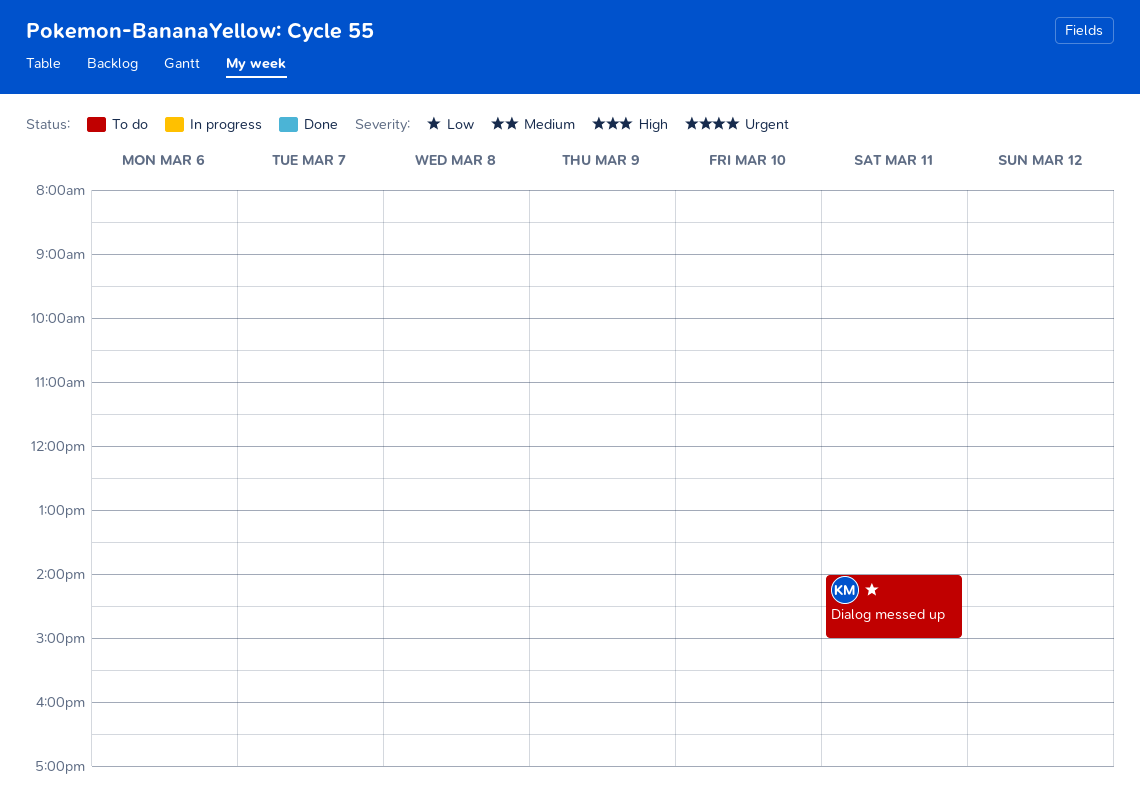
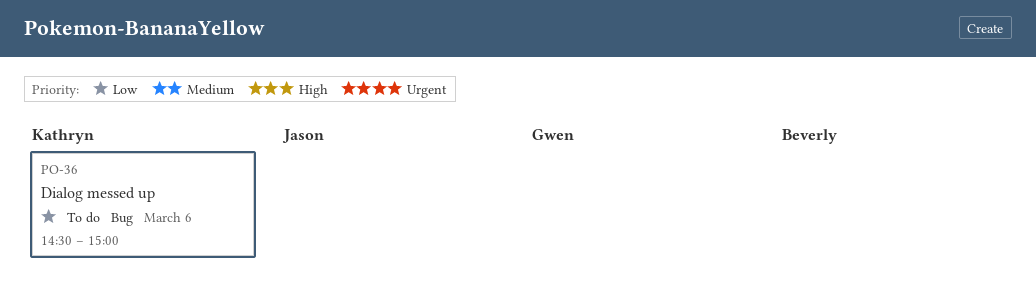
Dialog messed up, day: Mar 11 -> Mar 6
Dialog messed up, begins: 14:00 -> 14:30

